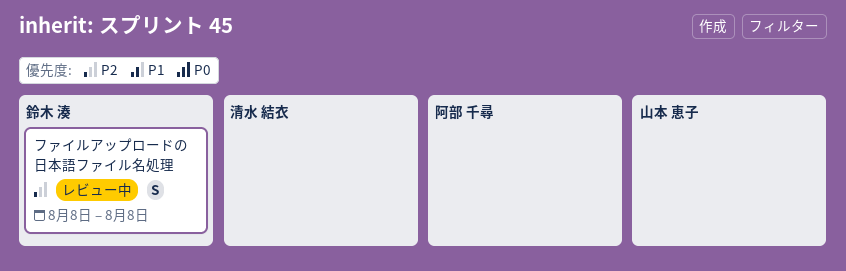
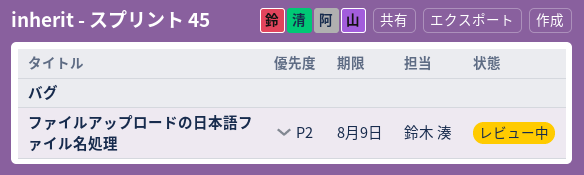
ファイルアップロードの日本語ファイル名処理, due: Aug 8 -> Aug 9

